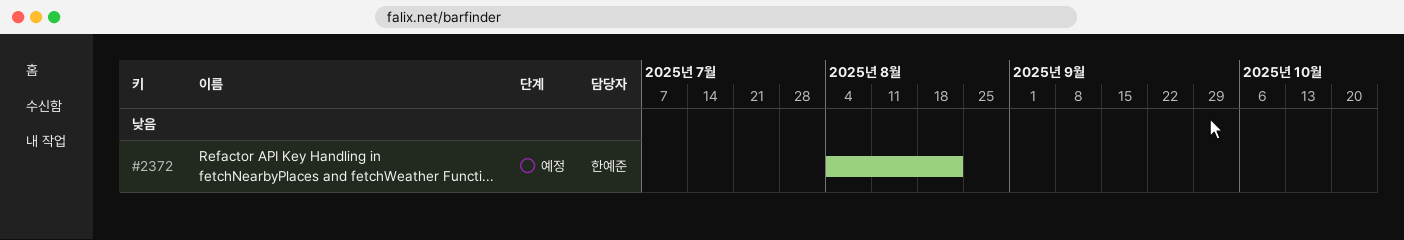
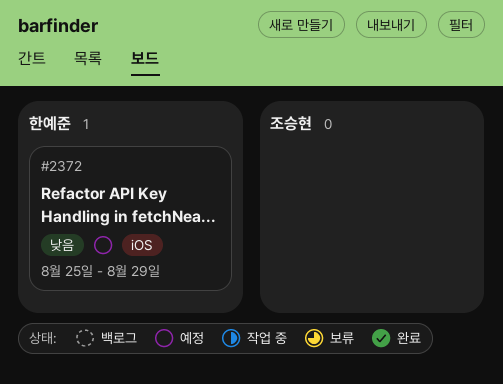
#2372, start: Aug 4 -> Aug 25
#2372, due: Aug 22 -> Aug 29

